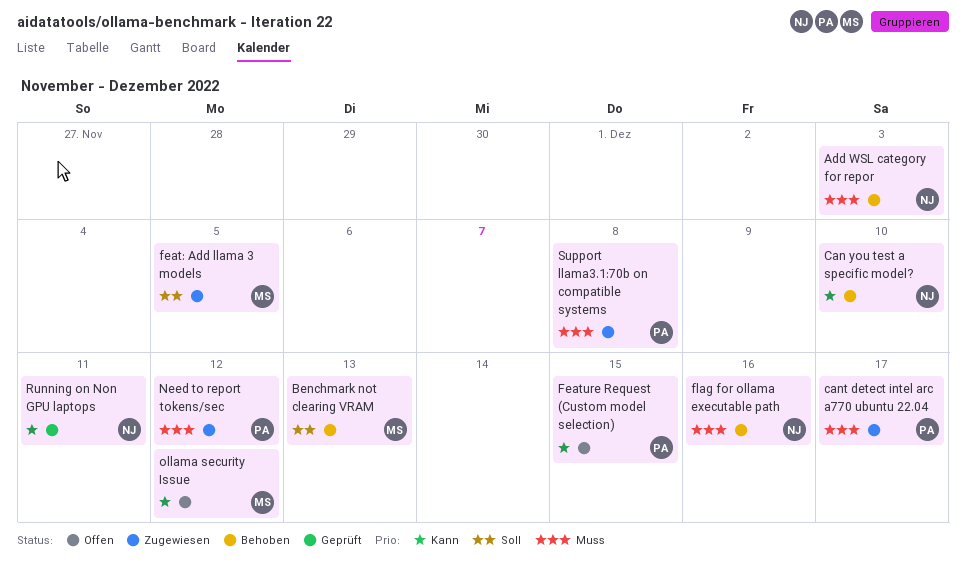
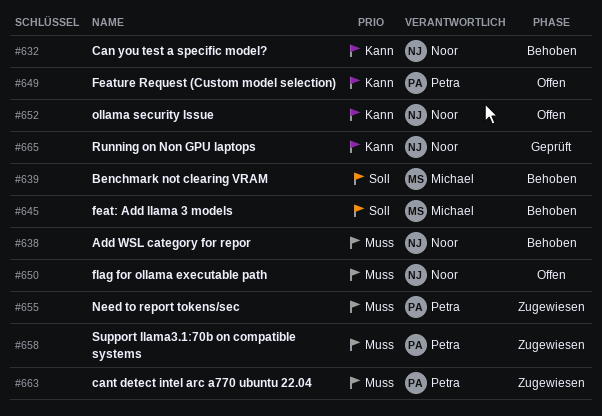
feat: Add llama 3 models, status: Zugewiesen -> Behoben
flag for ollama executable path, status: Behoben -> Offen
ollama security Issue, owner: Michael -> Noor

